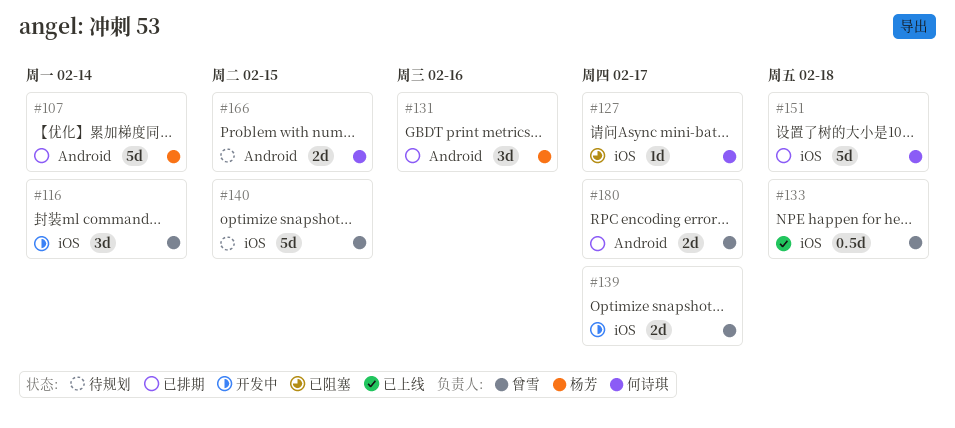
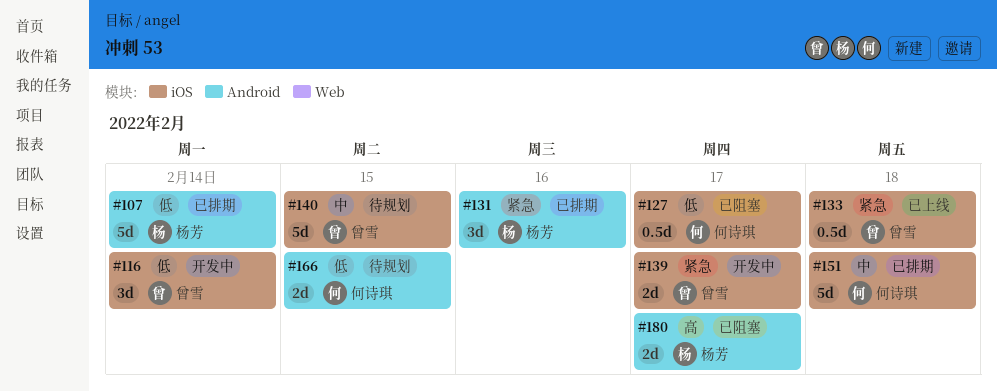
#127, estimate: 1d -> 0.5d
#180, status: 已排期 -> 已阻塞
#180, owner: 曾雪 -> 杨芳

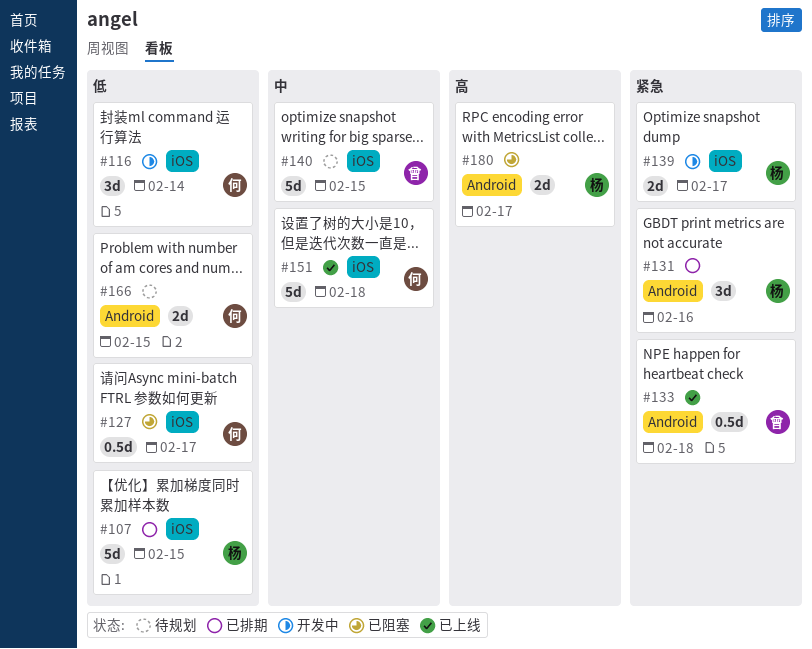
#107, label: Android -> iOS
#107, due: Feb 14 -> Feb 15
#116, owner: 曾雪 -> 何诗琪
#133, label: iOS -> Android
#139, owner: 曾雪 -> 杨芳
#151, status: 已排期 -> 已上线

